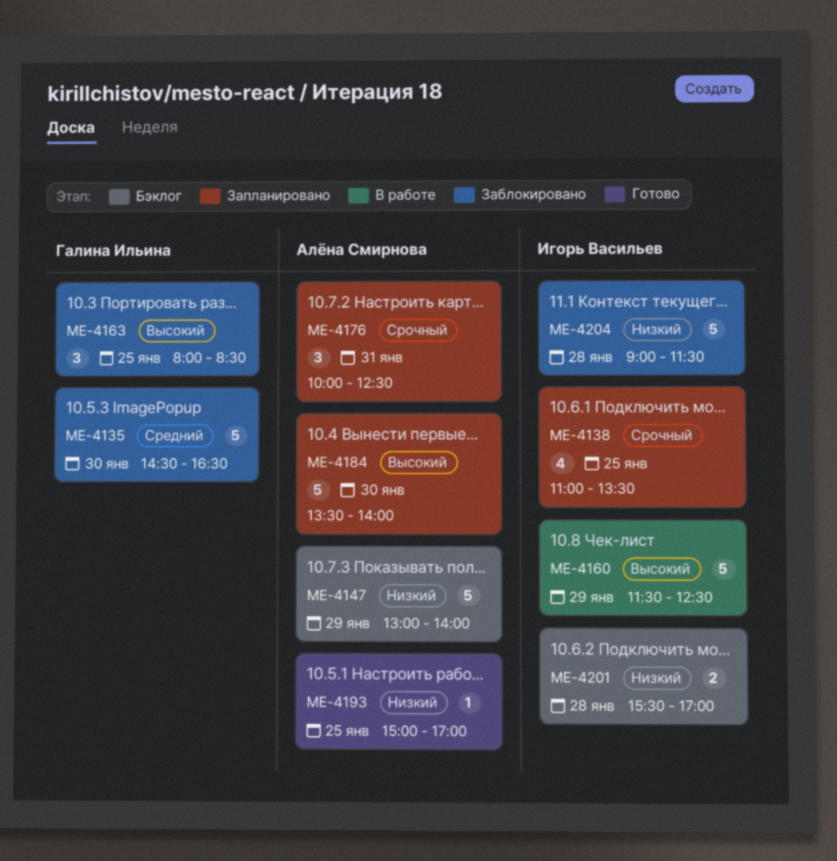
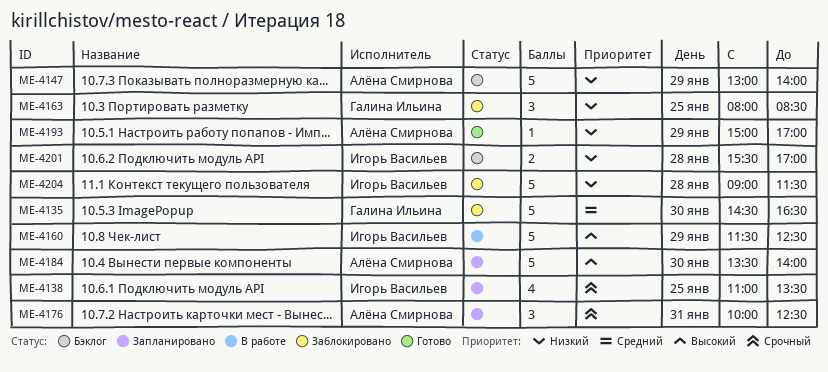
ME-4163, priority: Высокий -> Низкий
ME-4193, day: Jan 25 -> Jan 29

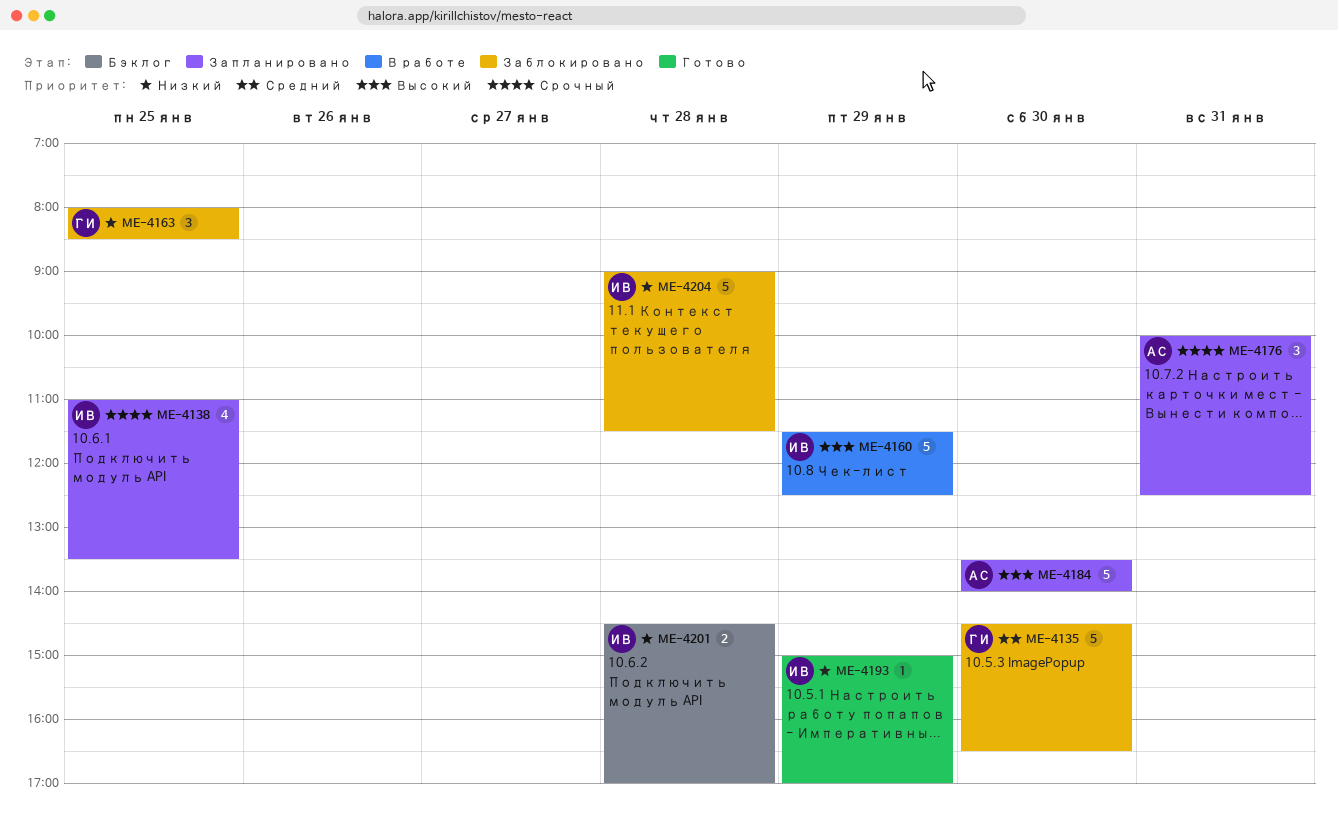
ME-4147: present -> none
ME-4193, owner: Алёна Смирнова -> Игорь Васильев
ME-4201, begins: 15:30 -> 14:30

